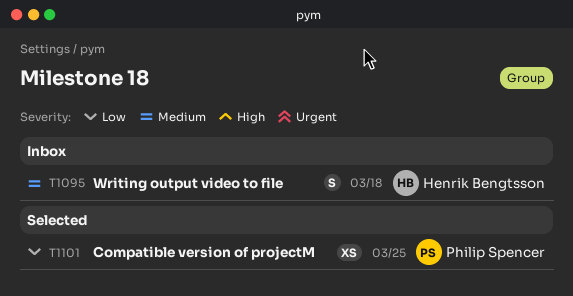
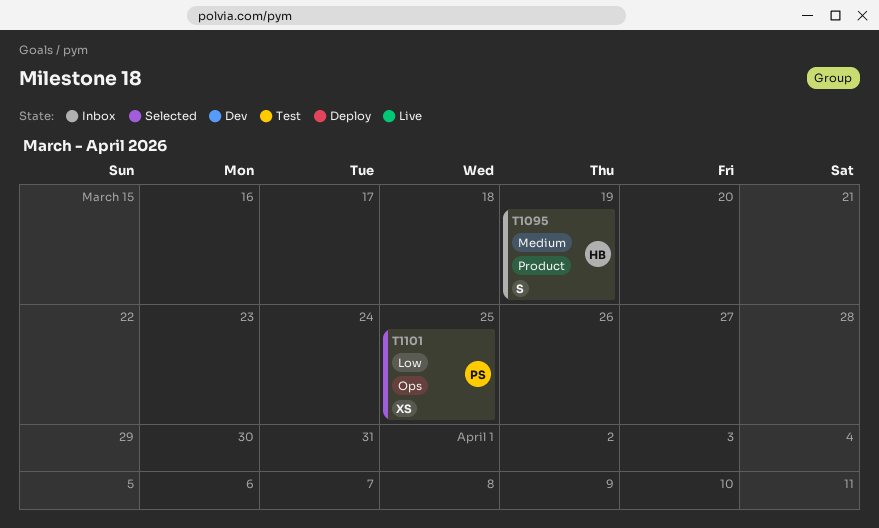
T1095, due: Mar 18 -> Mar 19

